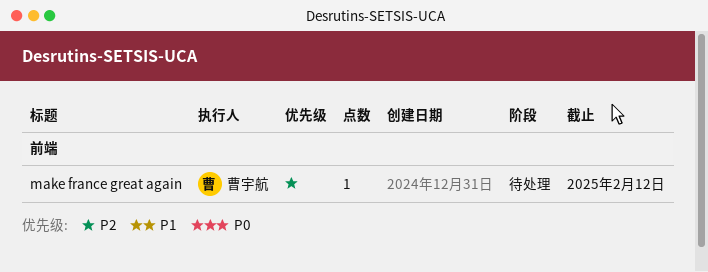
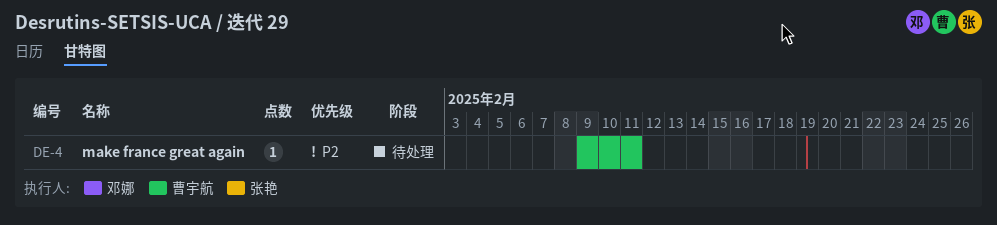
make france great again, due: Feb 12 -> Feb 11

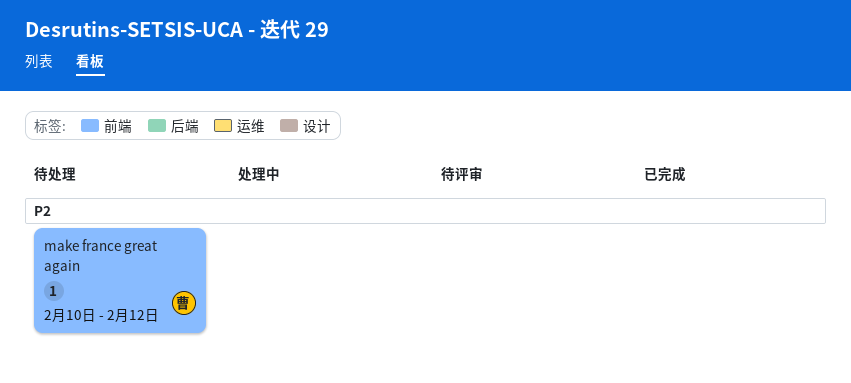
make france great again, start: Feb 9 -> Feb 10
make france great again, due: Feb 11 -> Feb 12

